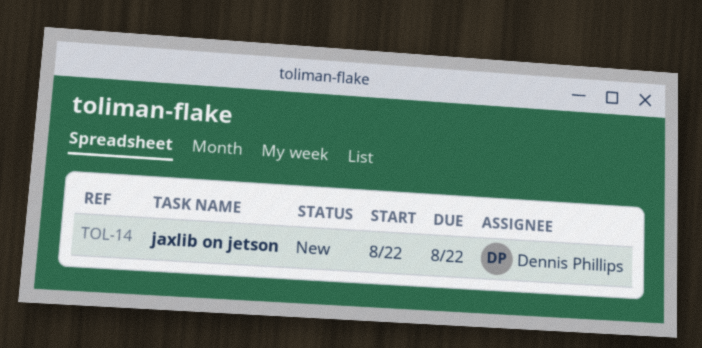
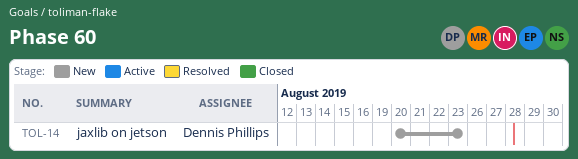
TOL-14, start: Aug 22 -> Aug 20
TOL-14, due: Aug 22 -> Aug 23

